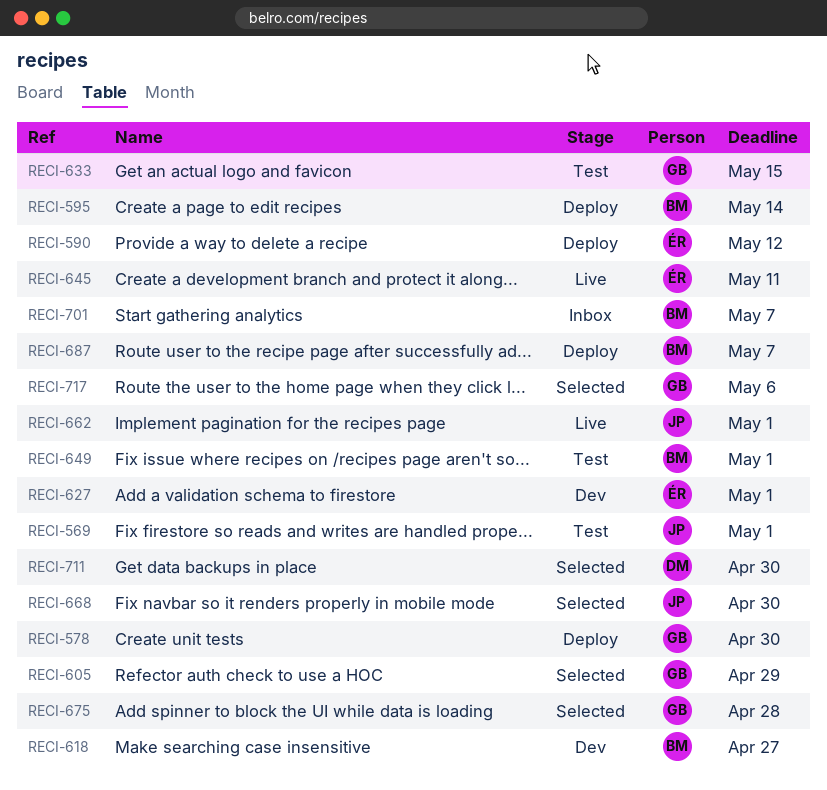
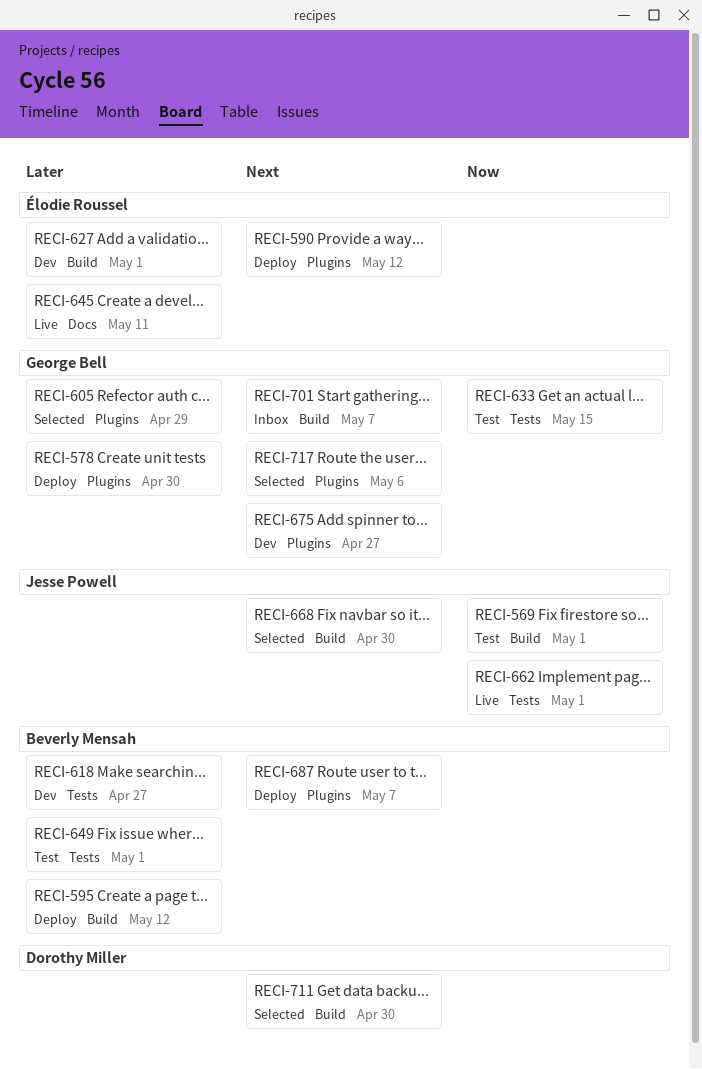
RECI-595, due: May 14 -> May 12
RECI-675, status: Selected -> Dev
RECI-675, due: Apr 28 -> Apr 27
RECI-701, owner: Beverly Mensah -> George Bell

